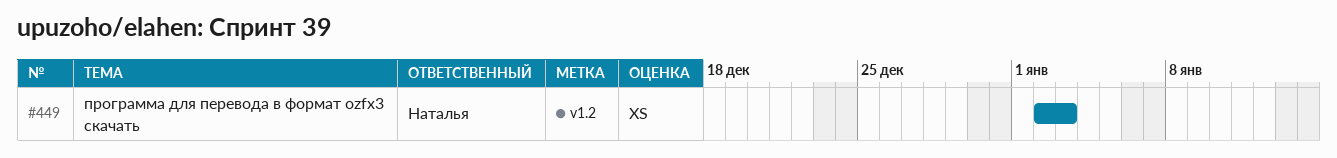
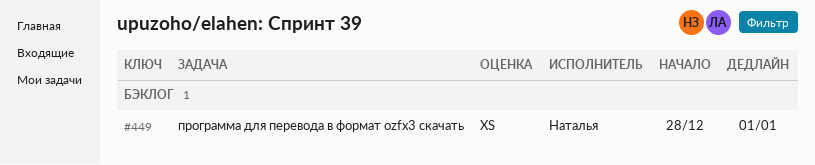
#449, start: Jan 2 -> Dec 28
#449, due: Jan 3 -> Jan 1

